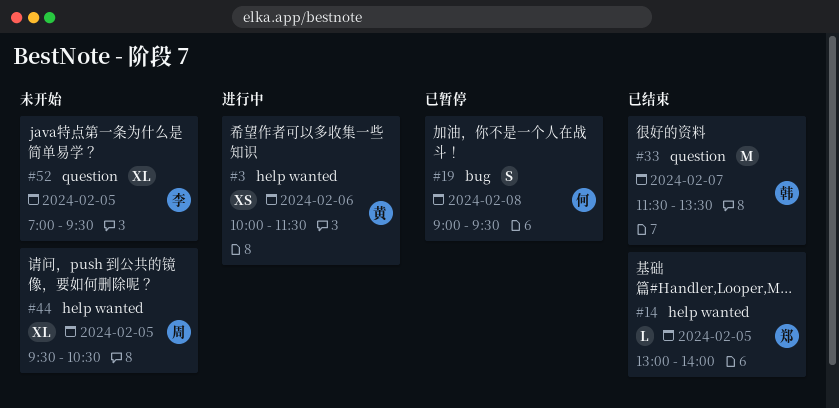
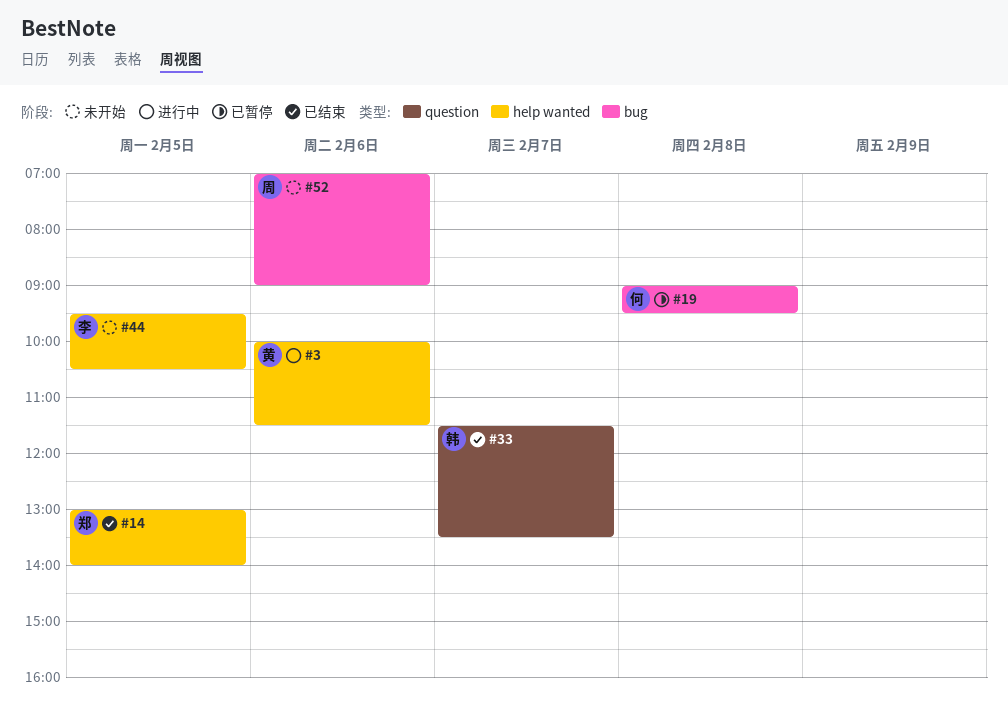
#44, owner: 周 -> 李
#52, owner: 李 -> 周
#52, label: question -> bug
#52, day: Feb 5 -> Feb 6
#52, ends: 09:30 -> 09:00

